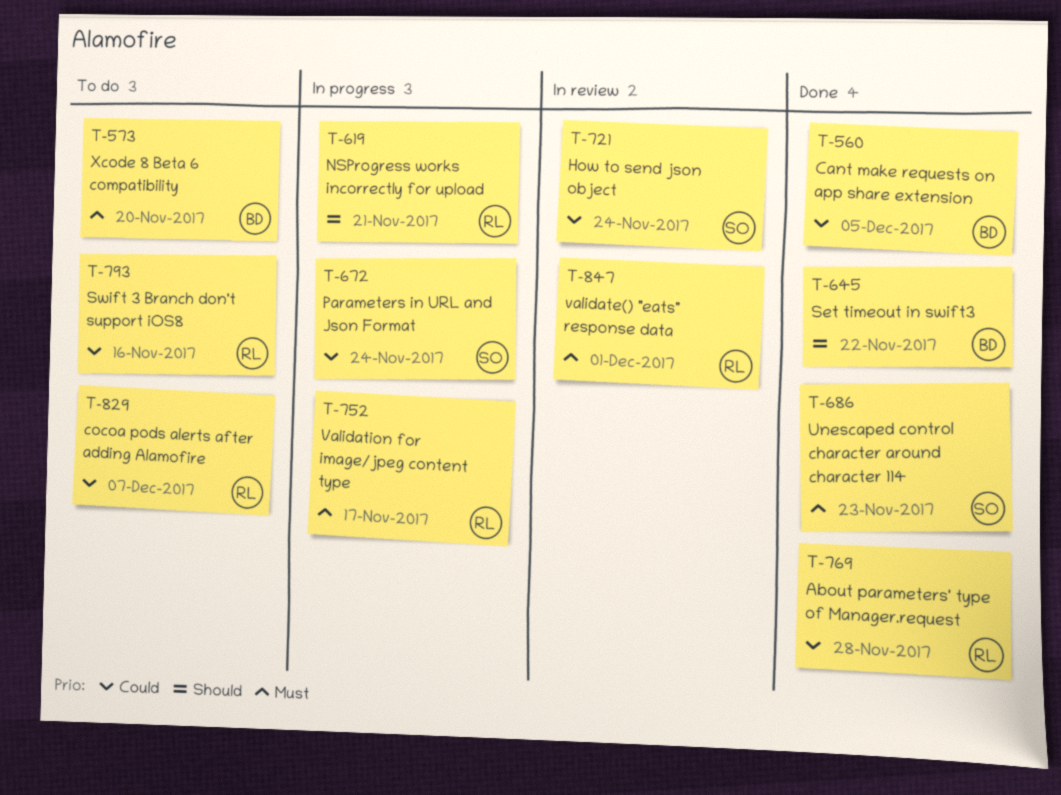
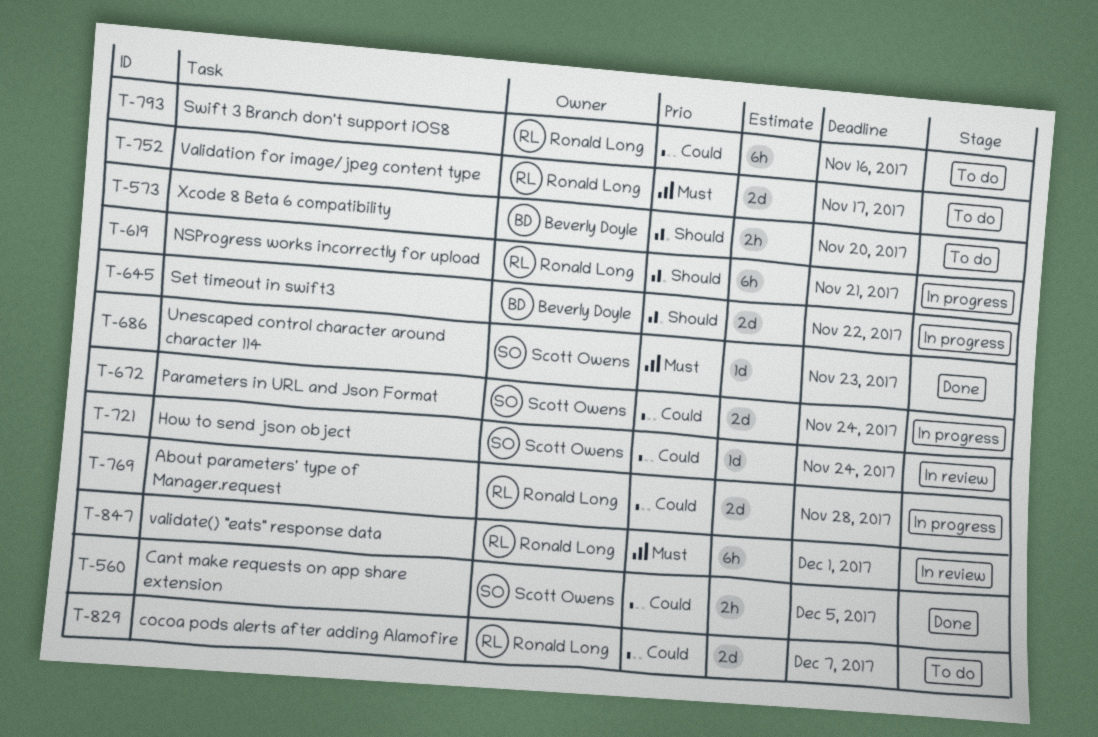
T-560, owner: Beverly Doyle -> Scott Owens
T-573, priority: Must -> Should
T-645, status: Done -> In progress
T-752, status: In progress -> To do
T-769, status: Done -> In progress

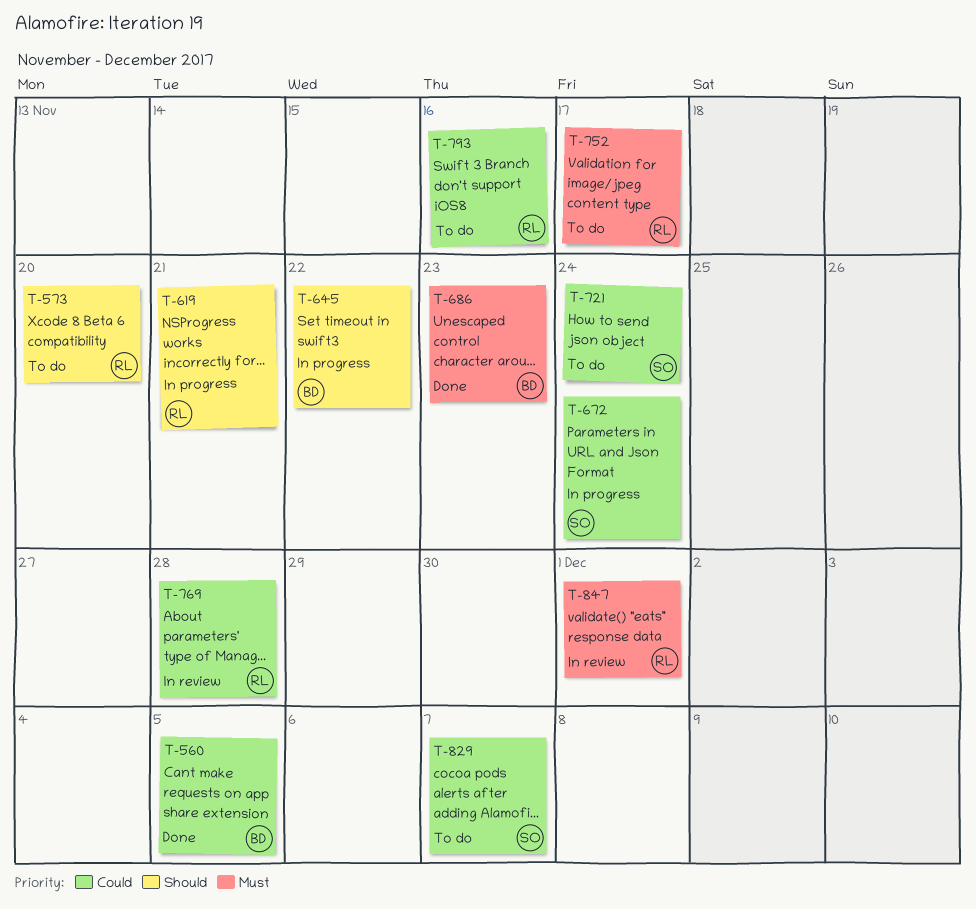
T-560, owner: Scott Owens -> Beverly Doyle
T-573, owner: Beverly Doyle -> Ronald Long
T-686, owner: Scott Owens -> Beverly Doyle
T-721, status: In review -> To do
T-769, status: In progress -> In review
T-829, owner: Ronald Long -> Scott Owens

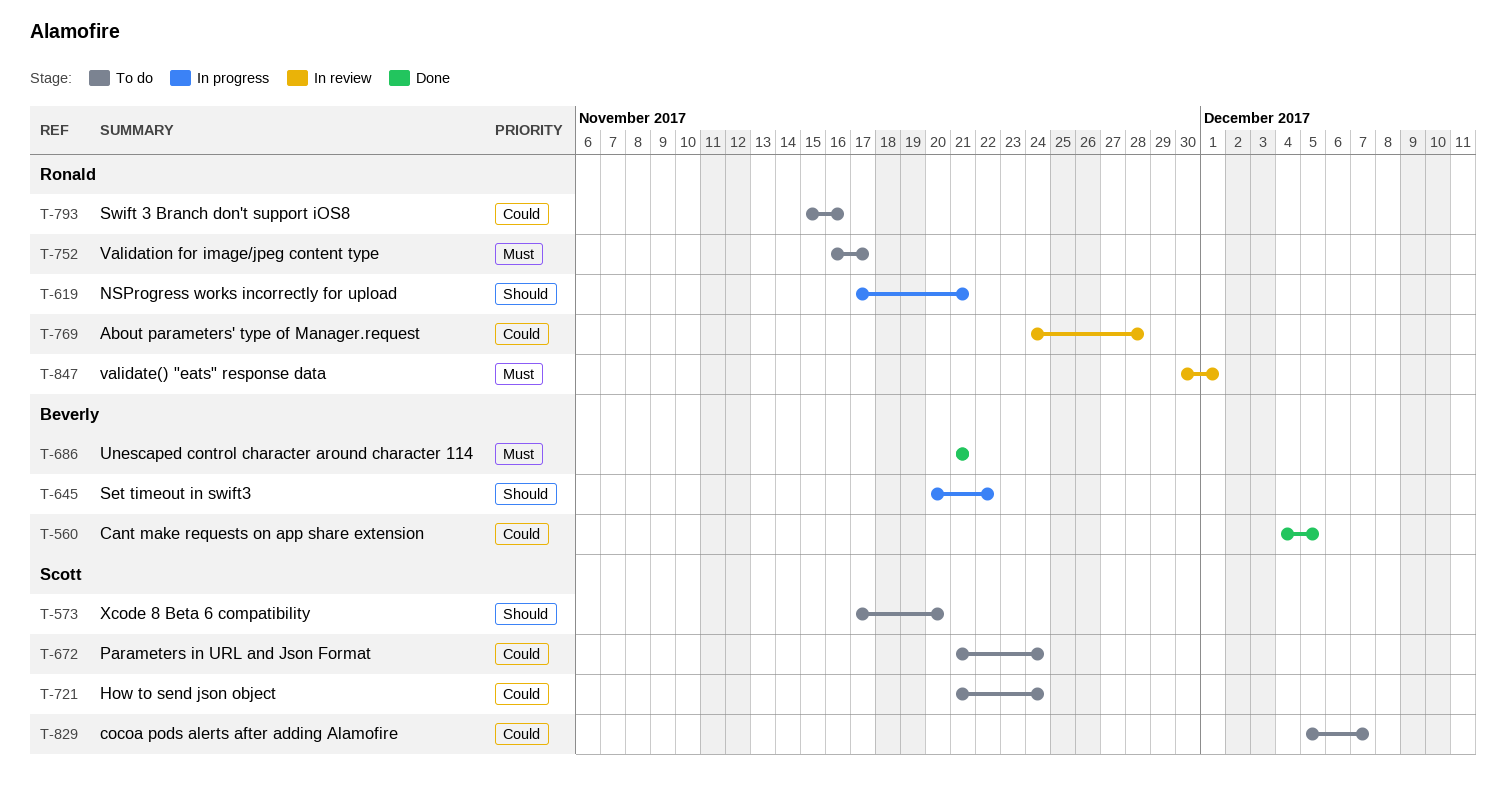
T-573, owner: Ronald -> Scott
T-672, status: In progress -> To do
T-686, due: Nov 23 -> Nov 21

